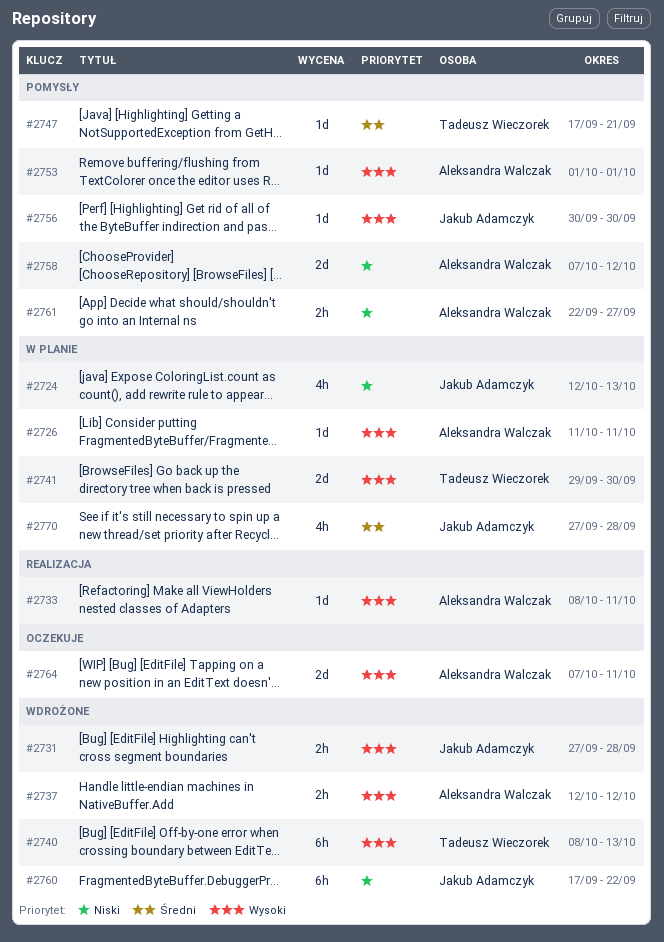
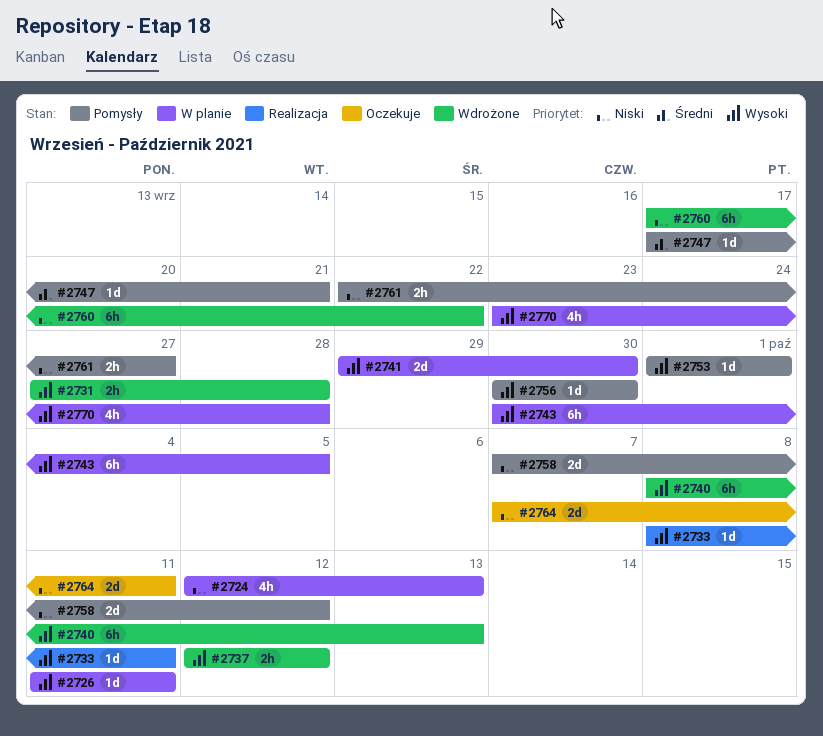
#2743: none -> present
#2764, priority: Wysoki -> Niski
#2770, priority: Średni -> Wysoki
#2770, start: Sep 27 -> Sep 23

